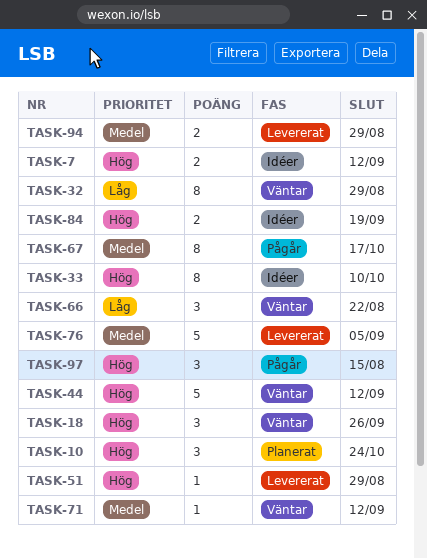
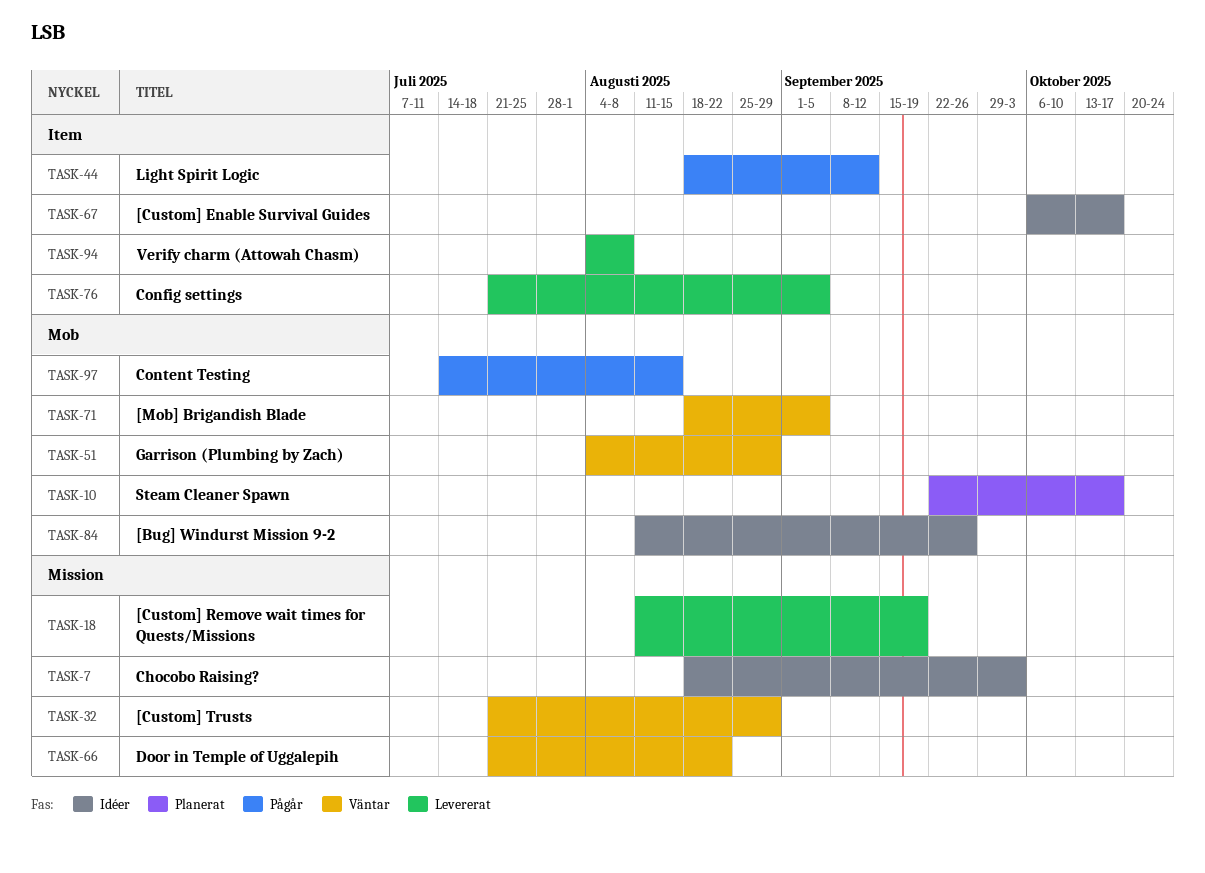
TASK-7, due: Sep 12 -> Oct 3
TASK-10, due: Oct 24 -> Oct 17
TASK-18, status: Väntar -> Levererat
TASK-18, due: Sep 26 -> Sep 19
TASK-33: present -> none
TASK-44, status: Väntar -> Pågår
TASK-51, status: Levererat -> Väntar
TASK-67, status: Pågår -> Idéer
TASK-71, due: Sep 12 -> Sep 5
TASK-84, due: Sep 19 -> Sep 26
TASK-94, due: Aug 29 -> Aug 8

